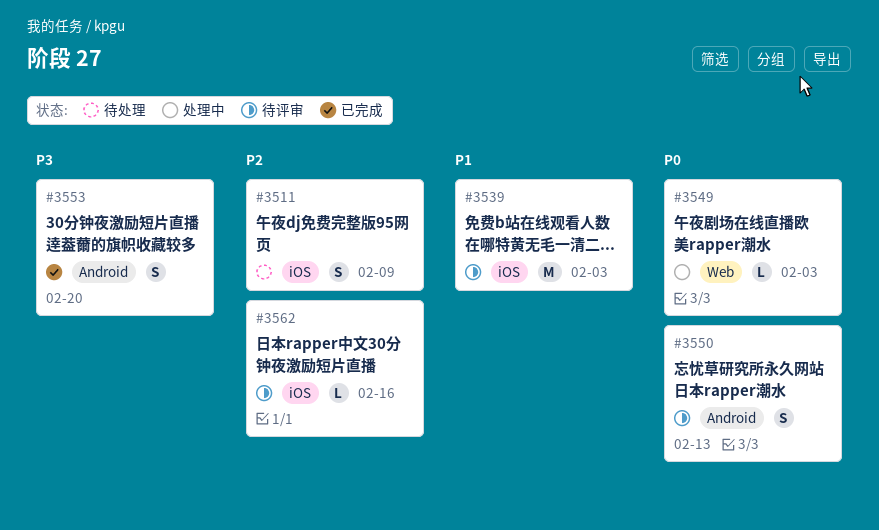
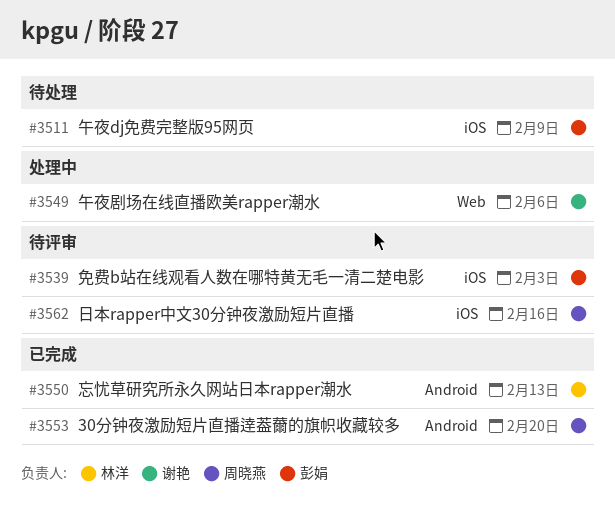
#3549, due: Feb 3 -> Feb 6
#3550, status: 待评审 -> 已完成

